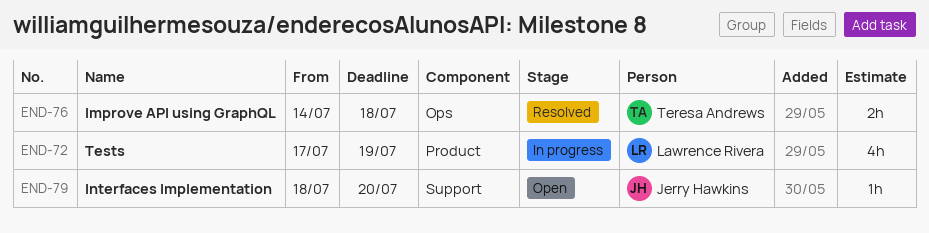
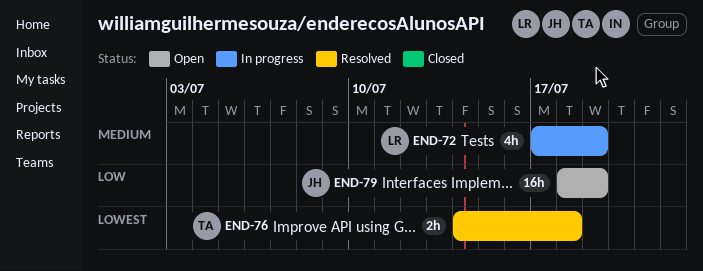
END-79, estimate: 1h -> 16h
END-79, due: Jul 20 -> Jul 19

